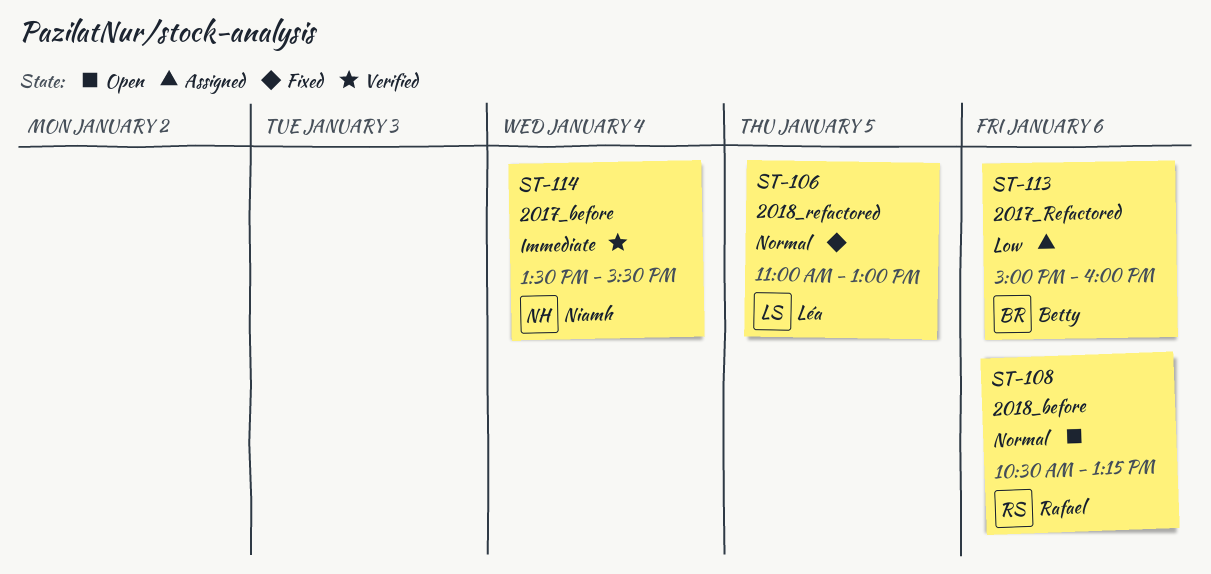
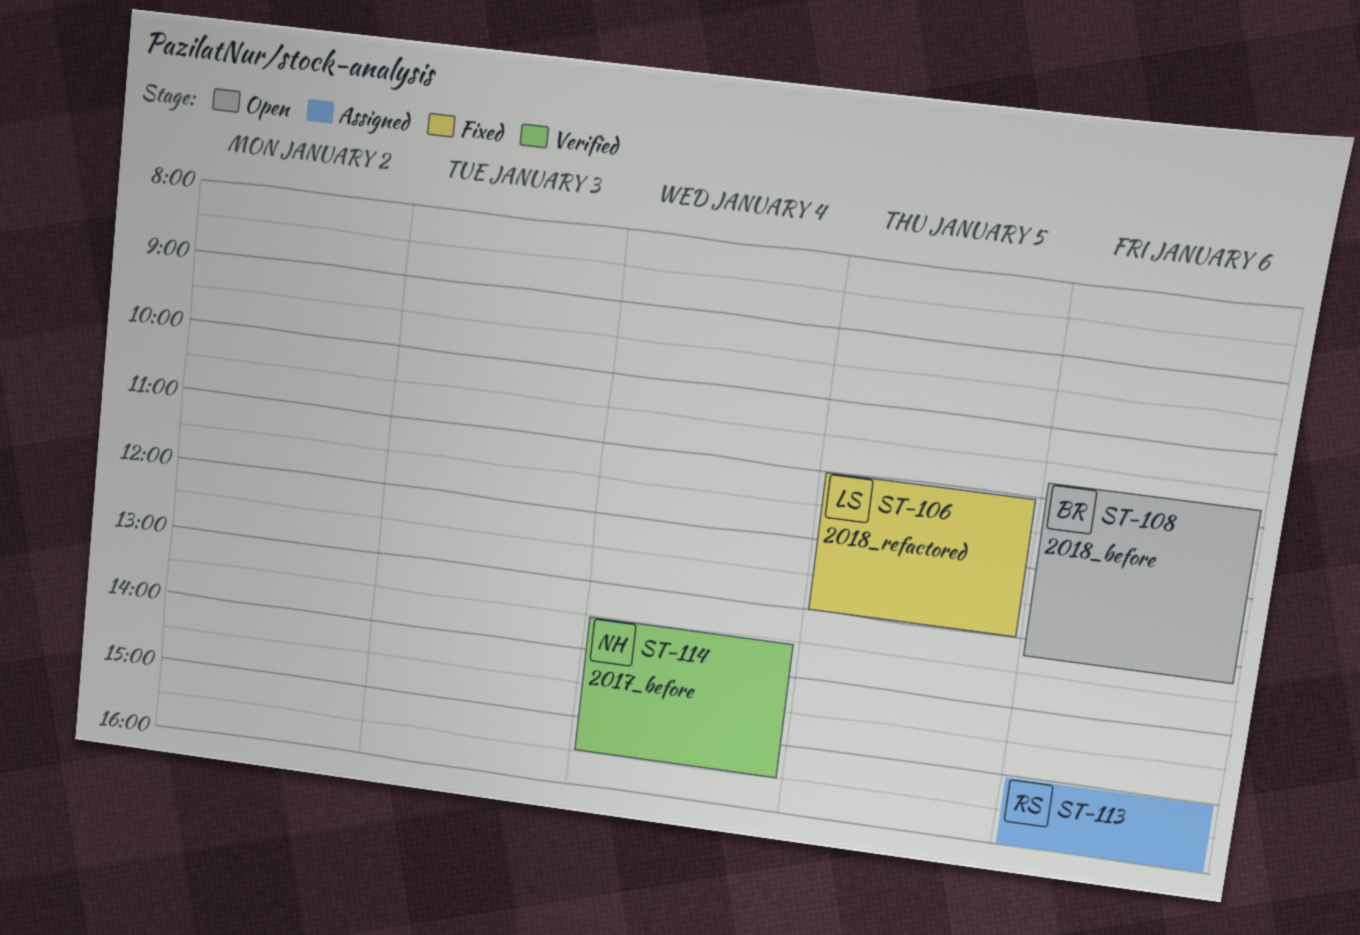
ST-108, owner: Rafael -> Betty
ST-108, begins: 10:30 -> 10:45
ST-113, owner: Betty -> Rafael

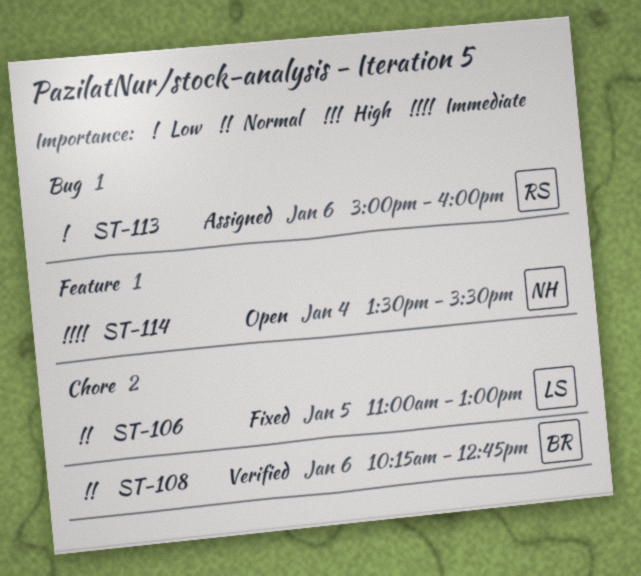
ST-108, status: Open -> Verified
ST-108, begins: 10:45 -> 10:15
ST-108, ends: 13:15 -> 12:45
ST-114, status: Verified -> Open

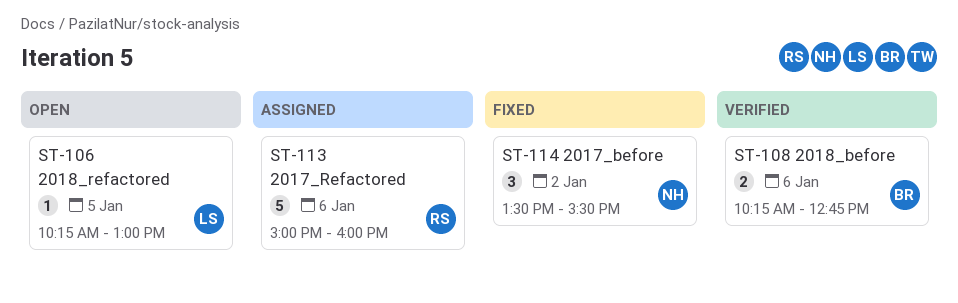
ST-106, status: Fixed -> Open
ST-106, begins: 11:00 -> 10:15
ST-114, status: Open -> Fixed
ST-114, day: Jan 4 -> Jan 2

